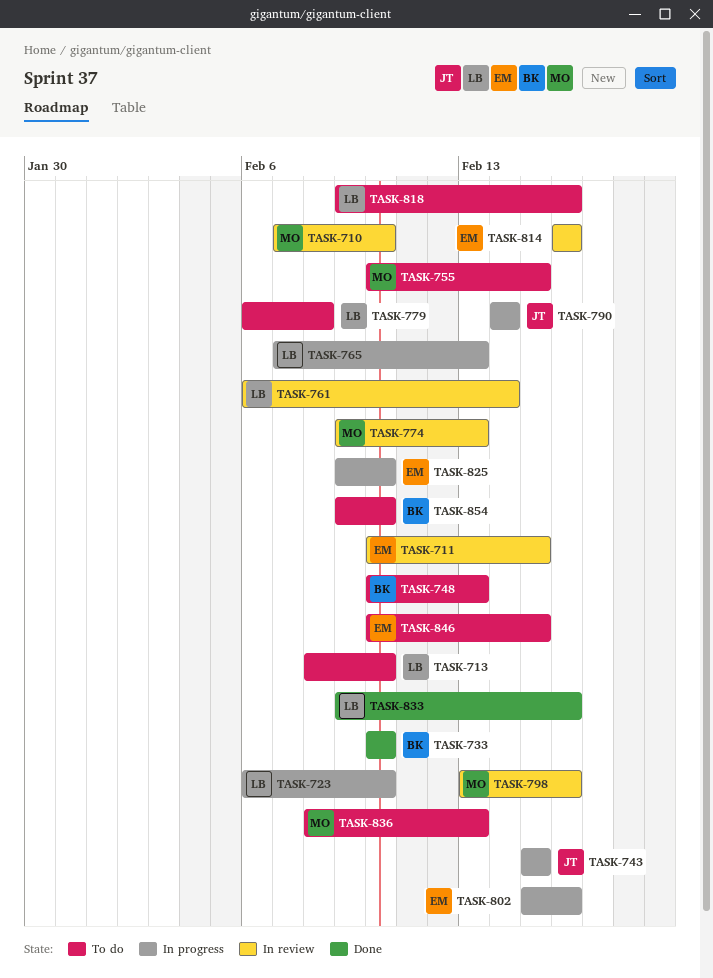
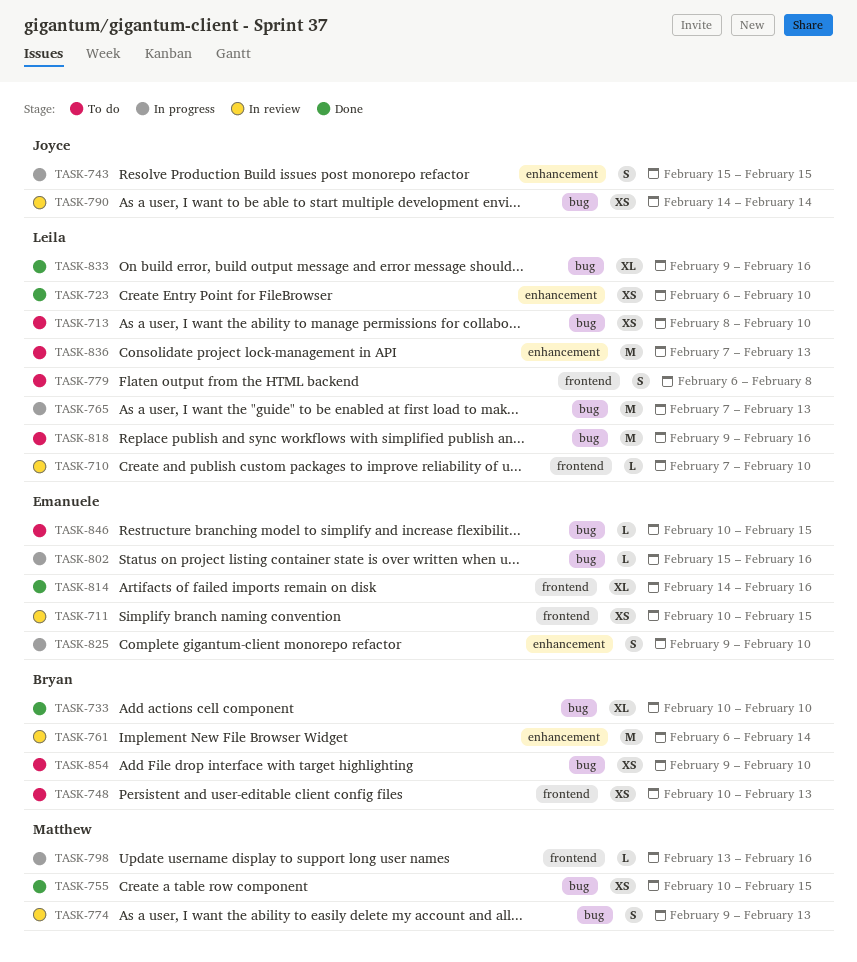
TASK-710, owner: Matthew -> Leila
TASK-723, status: In progress -> Done
TASK-755, status: To do -> Done
TASK-761, owner: Leila -> Bryan
TASK-790, status: In progress -> In review
TASK-798, status: In review -> In progress
TASK-814, status: In review -> Done
TASK-814, start: Feb 16 -> Feb 14
TASK-836, owner: Matthew -> Leila
TASK-836, start: Feb 8 -> Feb 7

